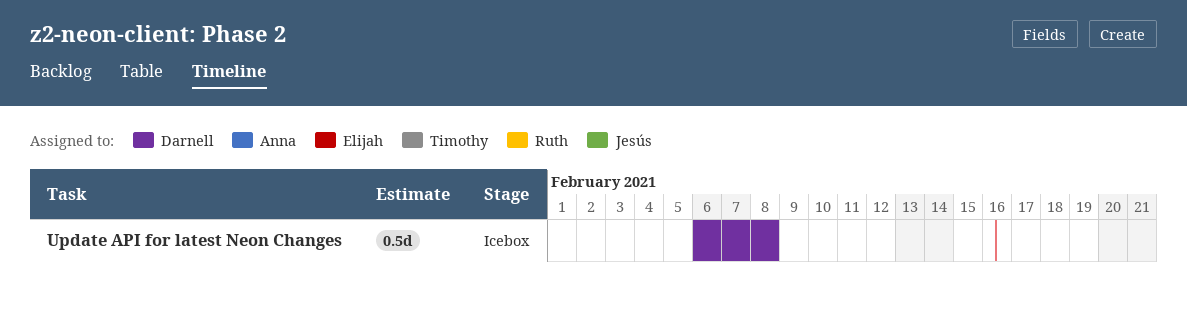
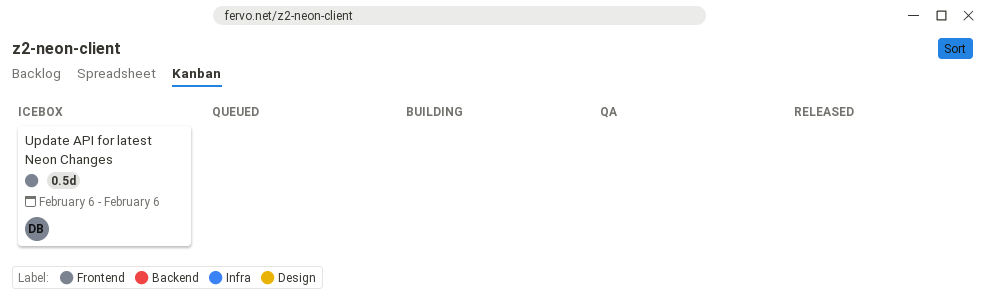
Update API for latest Neon Changes, due: Feb 8 -> Feb 6

